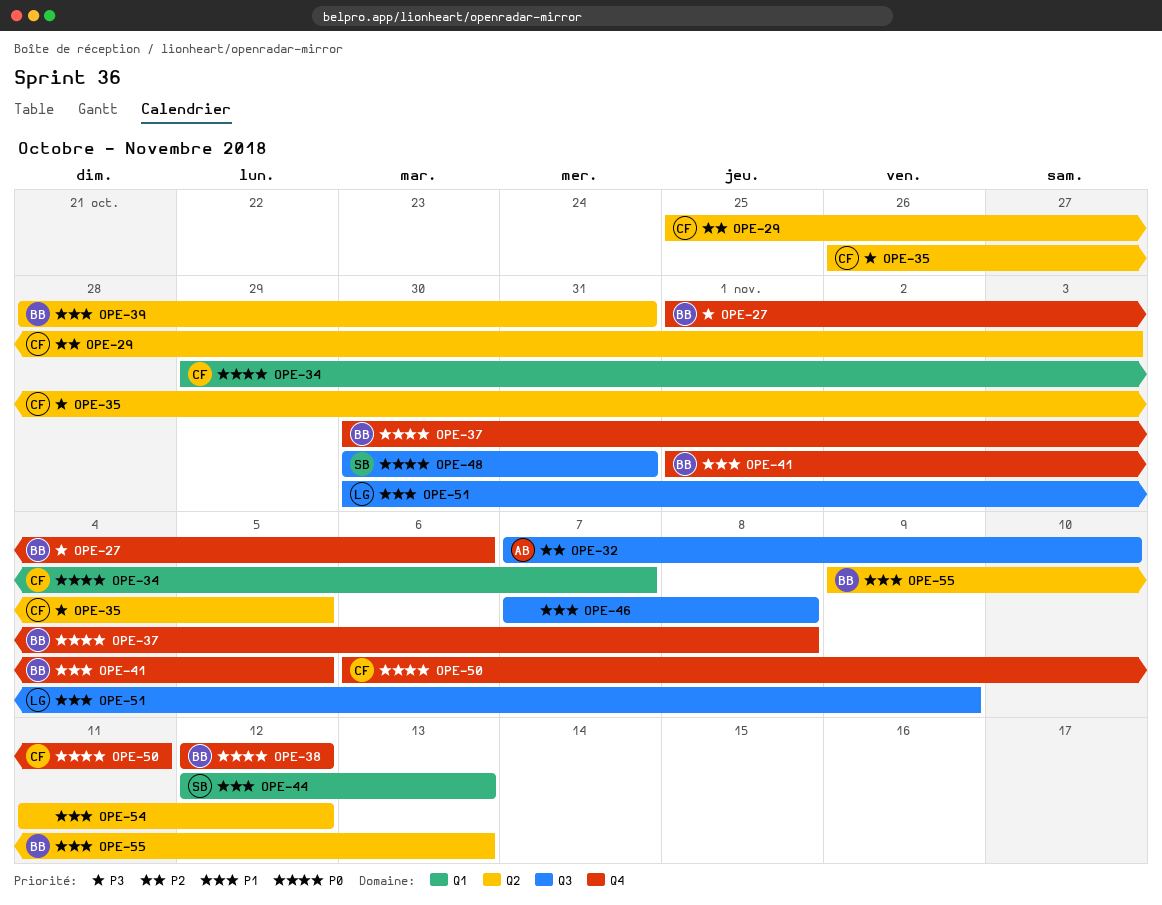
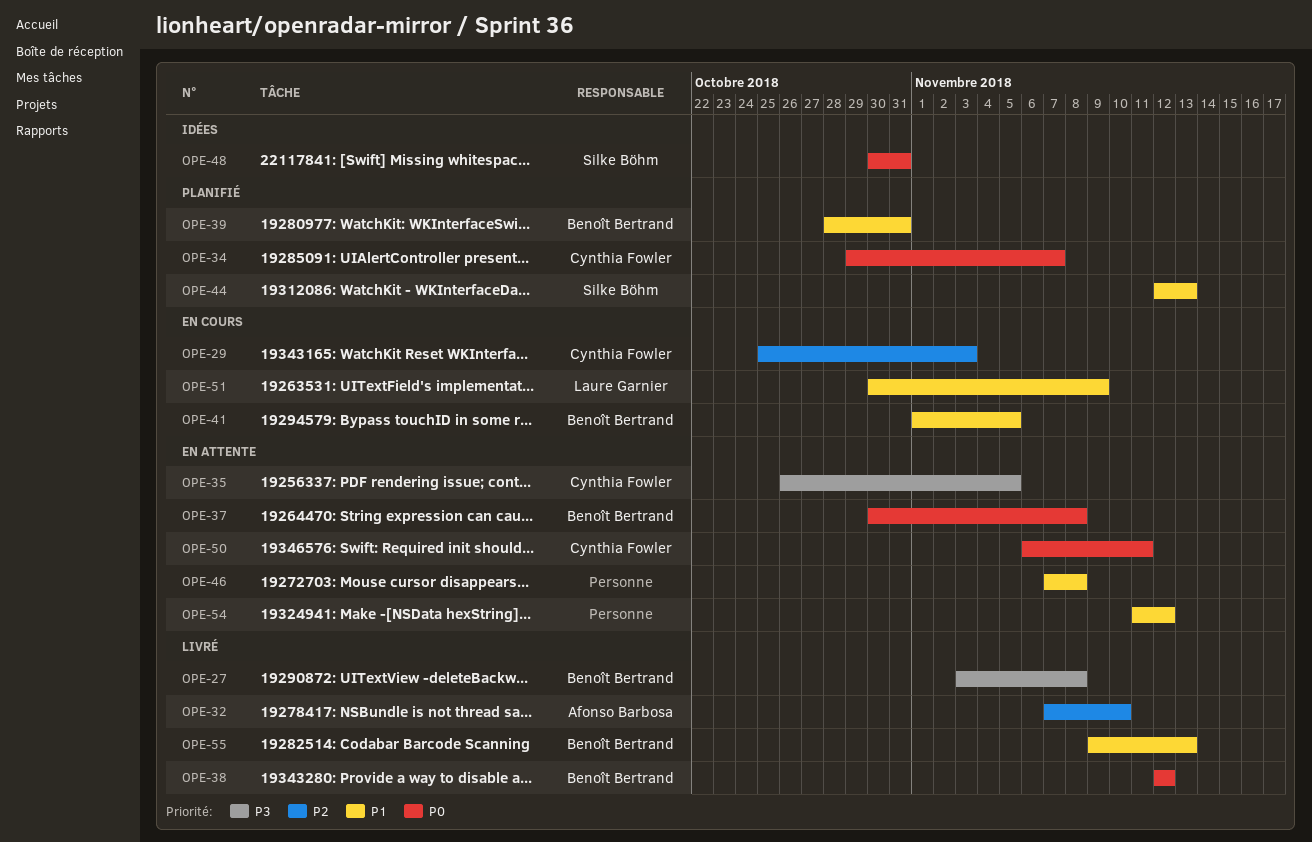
OPE-27, start: Nov 1 -> Nov 3
OPE-27, due: Nov 6 -> Nov 8

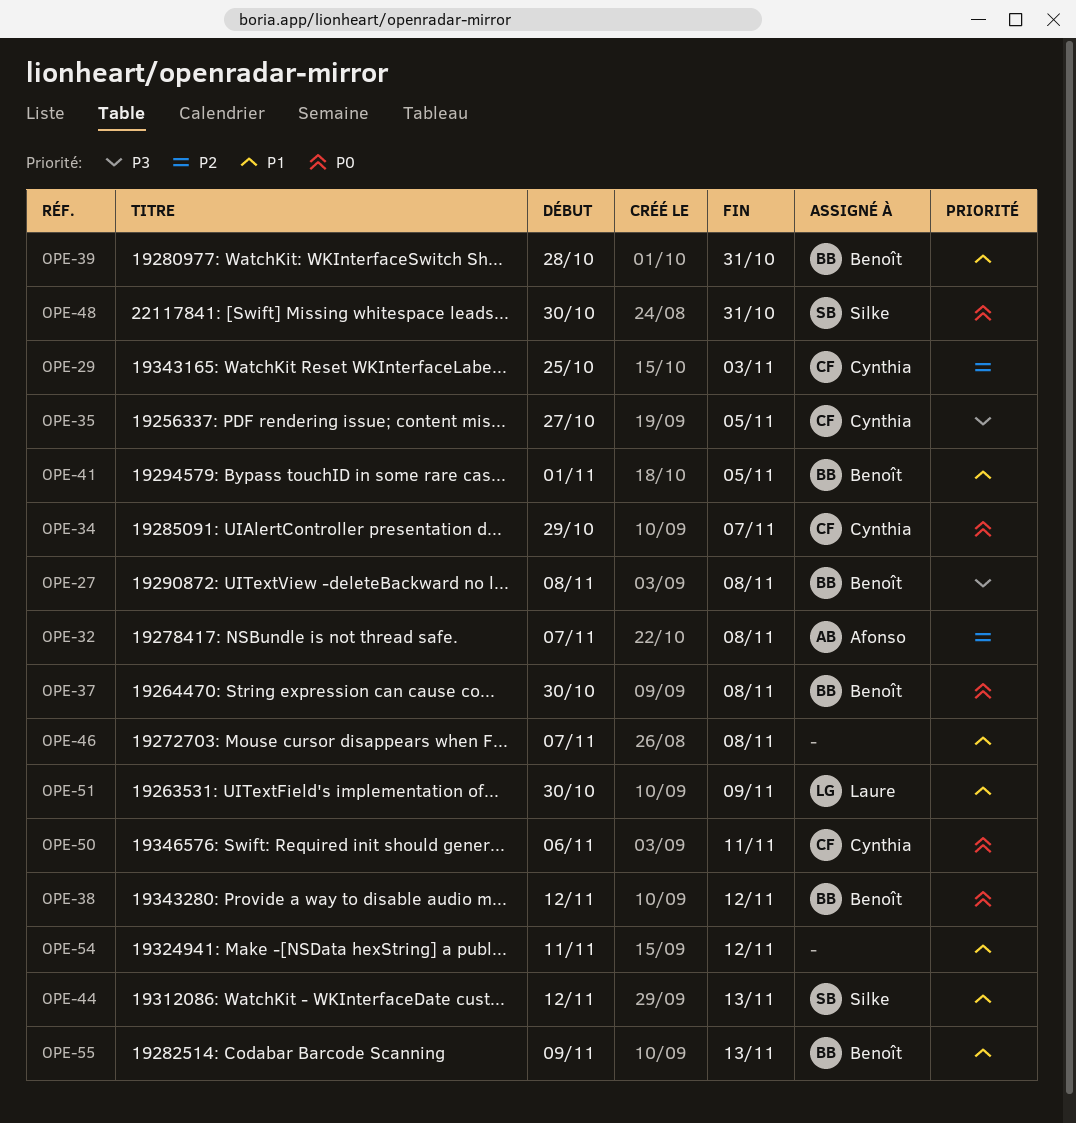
OPE-27, start: Nov 3 -> Nov 8
OPE-32, due: Nov 10 -> Nov 8
OPE-35, start: Oct 26 -> Oct 27

